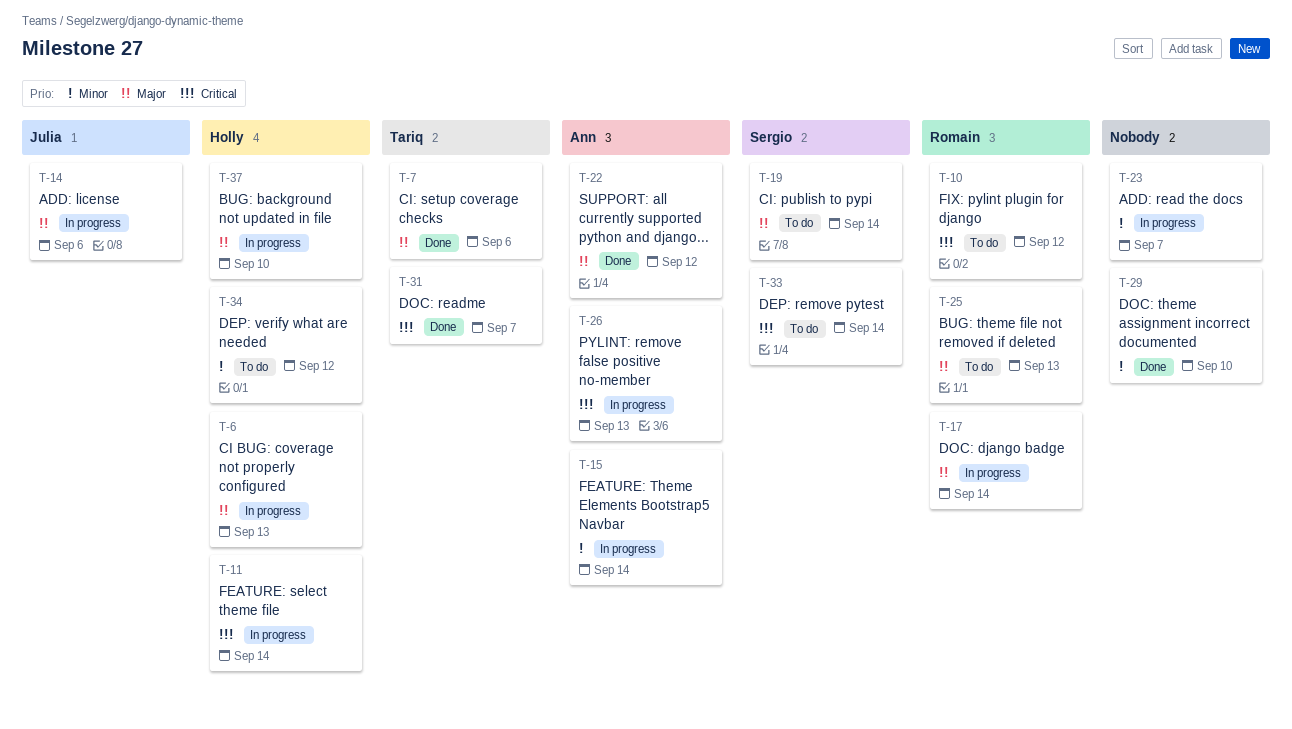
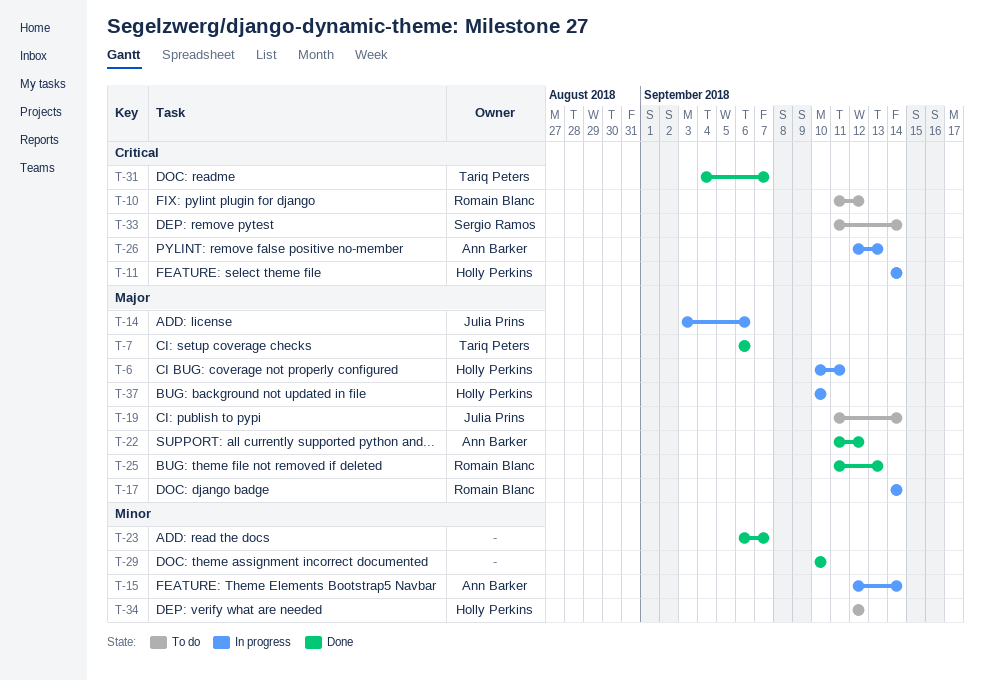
T-6, due: Sep 13 -> Sep 11
T-19, owner: Sergio Ramos -> Julia Prins
T-23, status: In progress -> Done
T-25, status: To do -> Done

